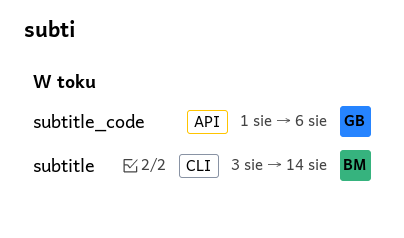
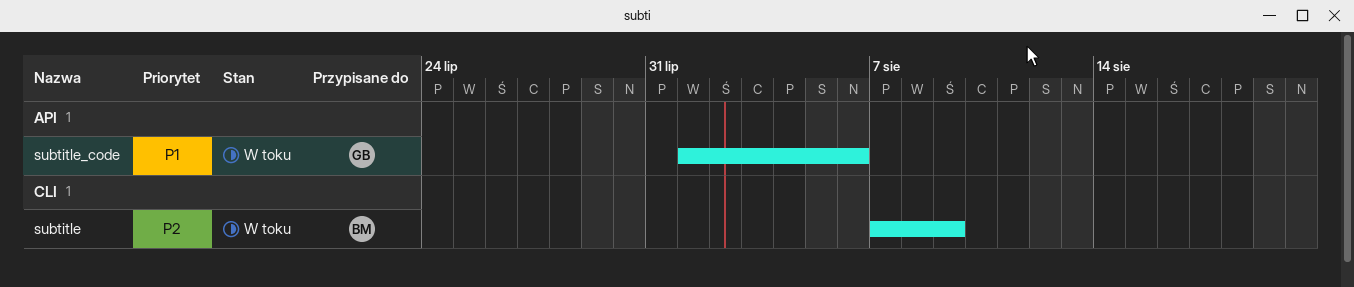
subtitle, start: Aug 3 -> Aug 7
subtitle, due: Aug 14 -> Aug 9

